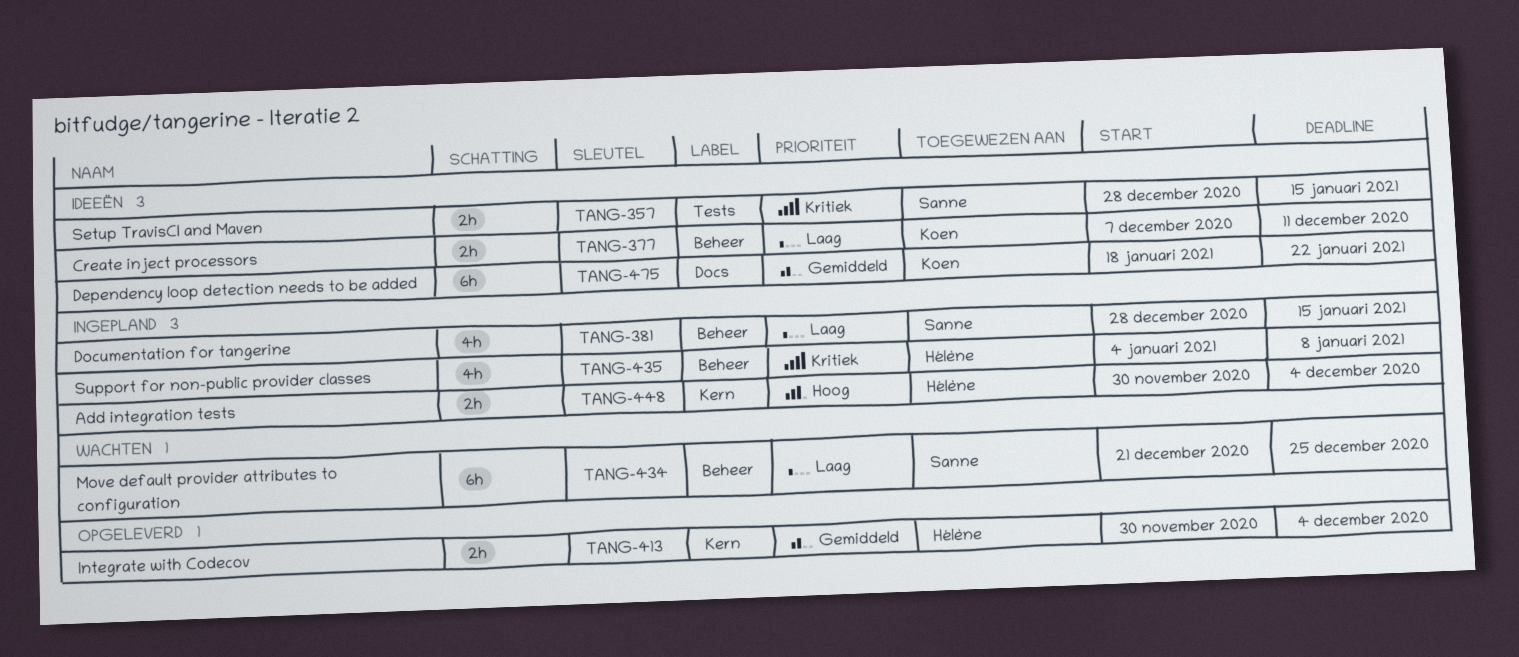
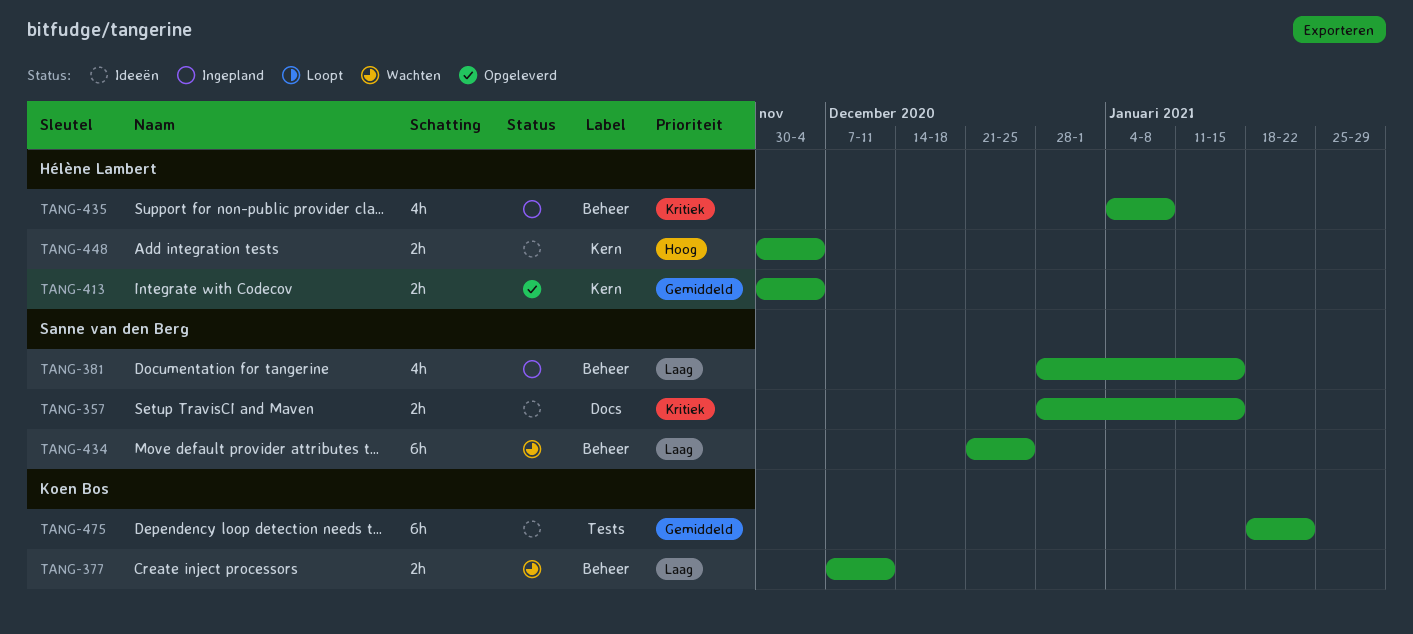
TANG-357, label: Tests -> Docs
TANG-377, status: Ideeën -> Wachten
TANG-448, status: Ingepland -> Ideeën
TANG-475, label: Docs -> Tests

